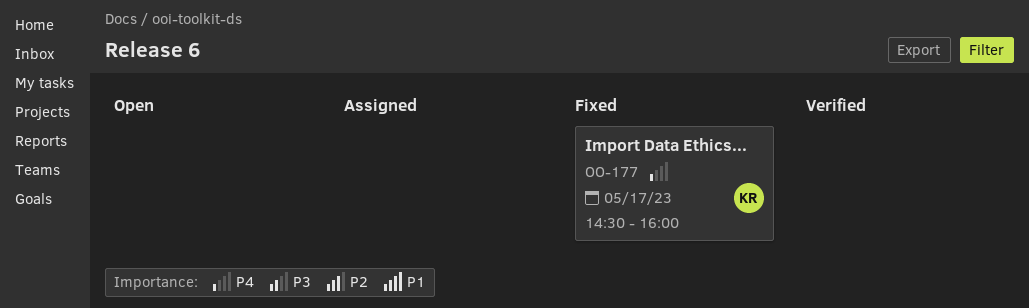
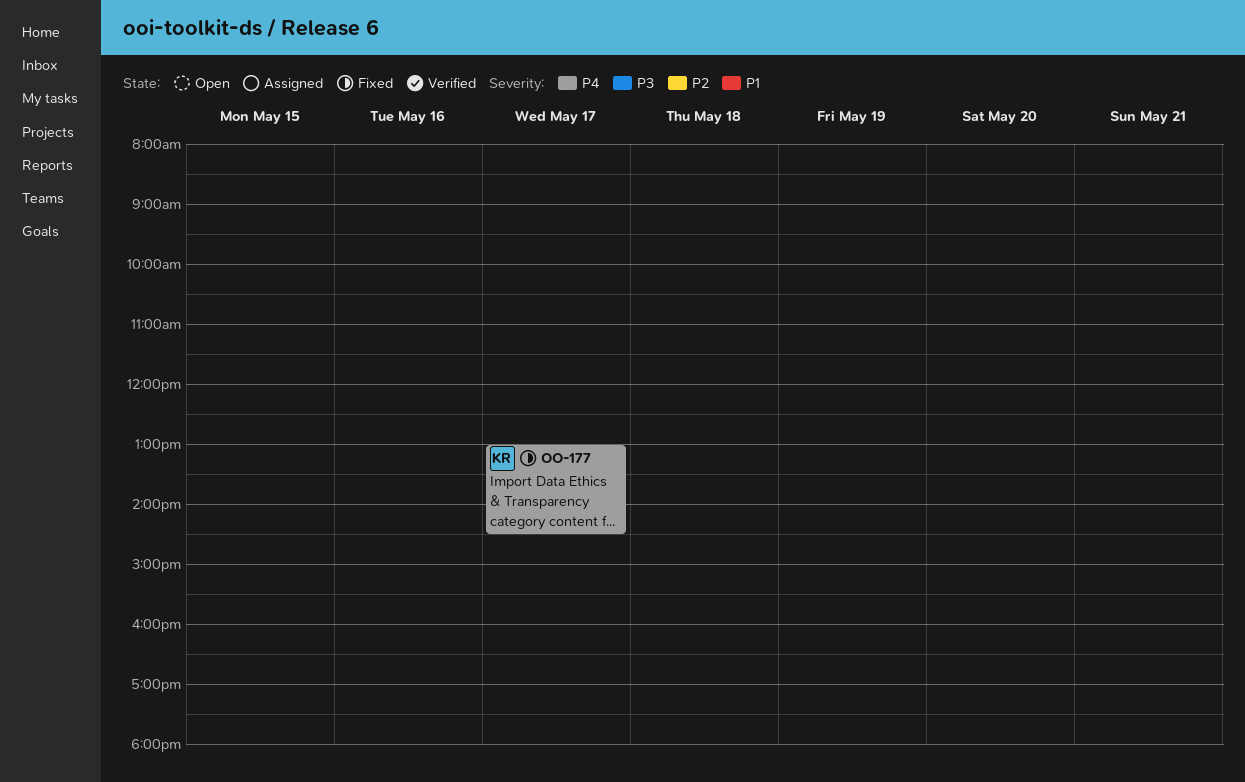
OO-177, begins: 14:30 -> 13:00
OO-177, ends: 16:00 -> 14:30

